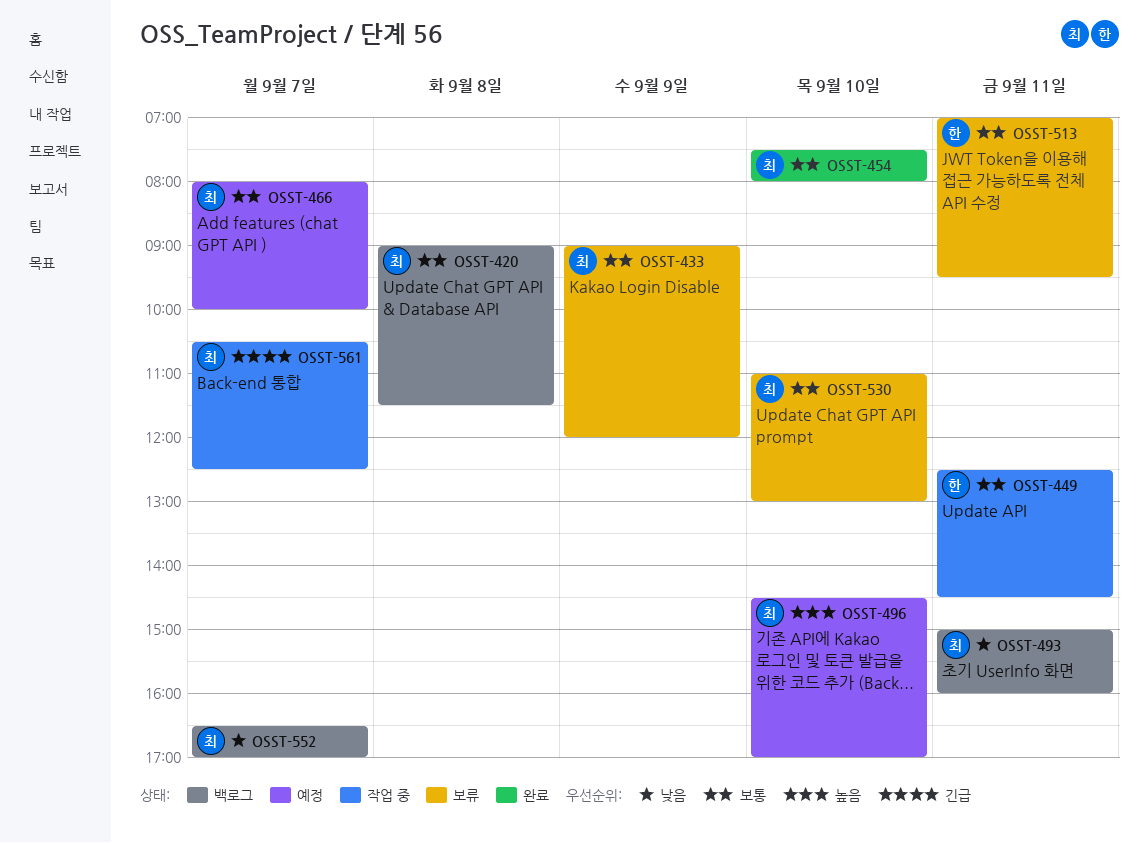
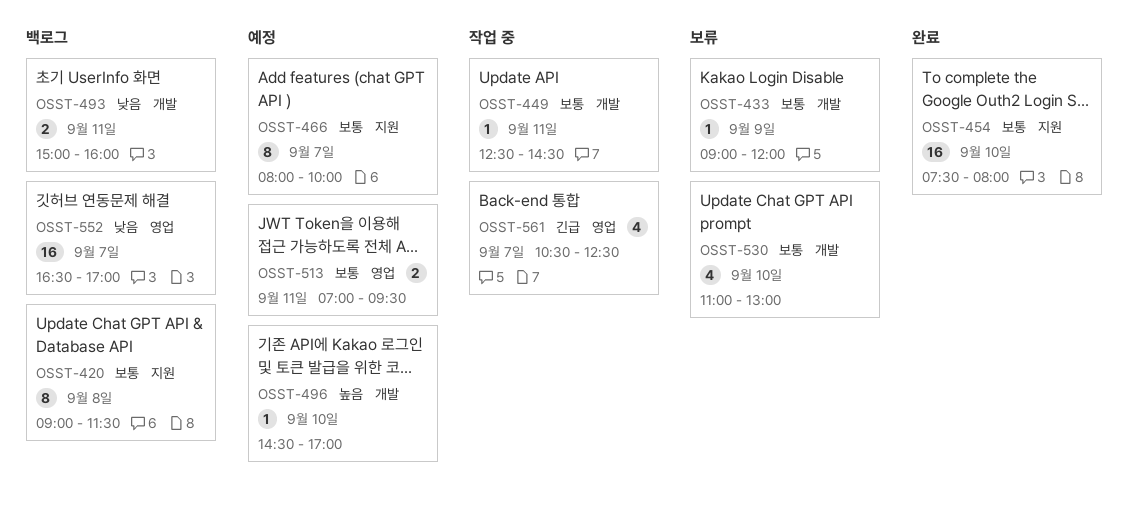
OSST-513, status: 보류 -> 예정

